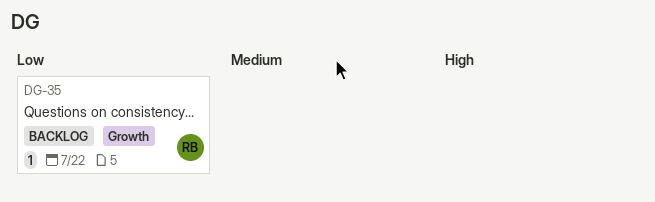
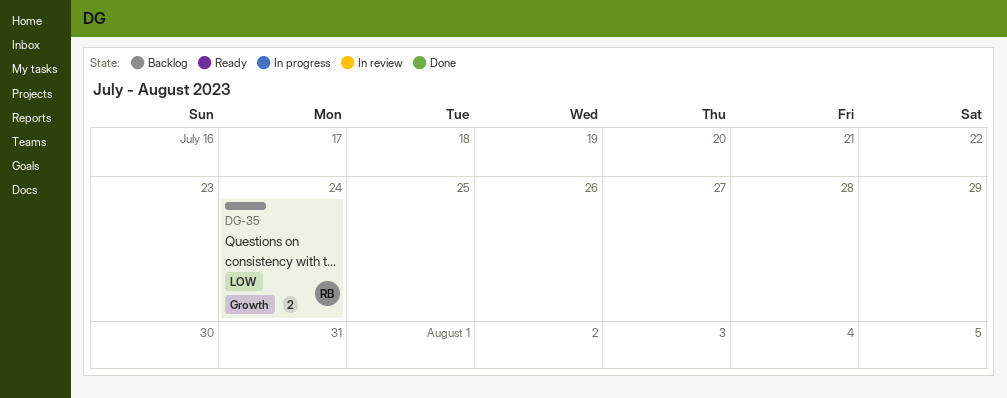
DG-35, estimate: 1 -> 2
DG-35, due: Jul 22 -> Jul 24

